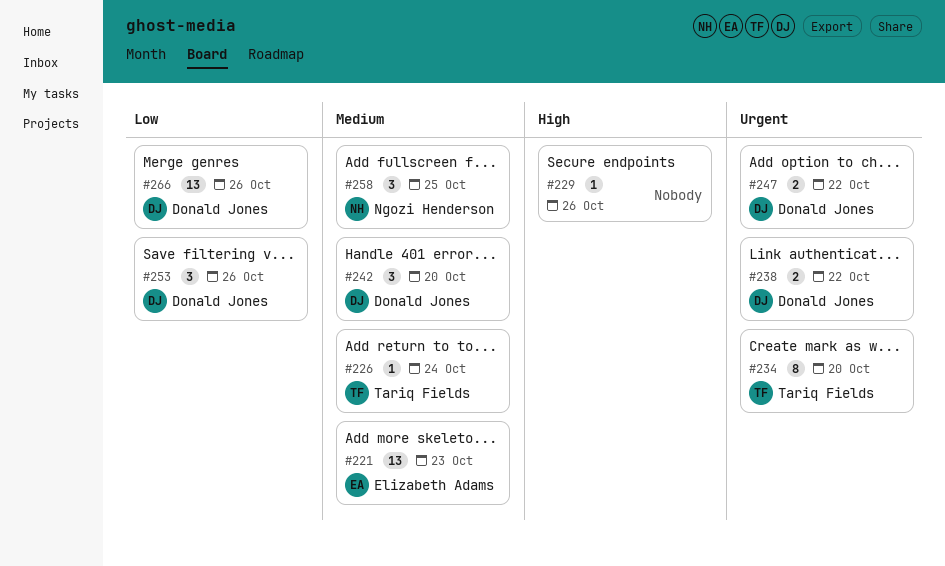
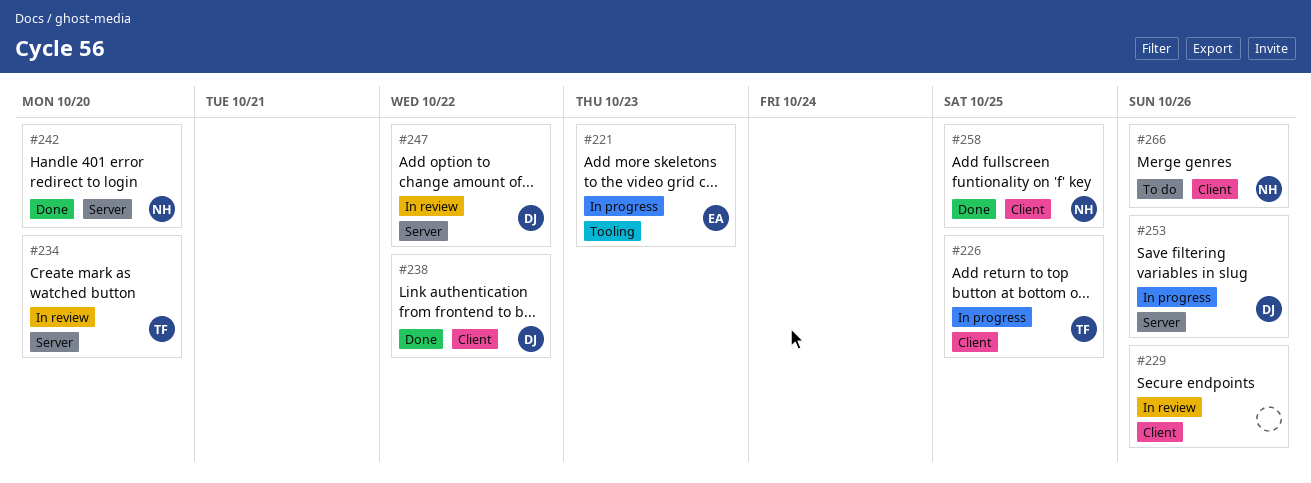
#226, due: Oct 24 -> Oct 25
#242, owner: Donald Jones -> Ngozi Henderson
#266, owner: Donald Jones -> Ngozi Henderson

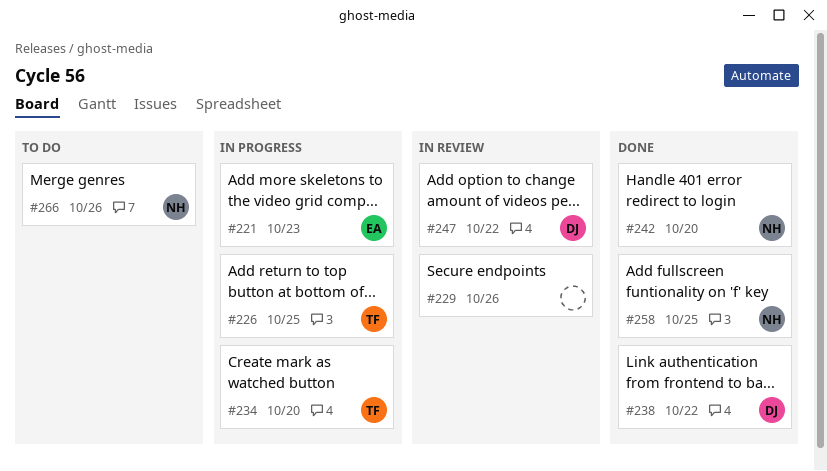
#234, status: In review -> In progress
#253: present -> none

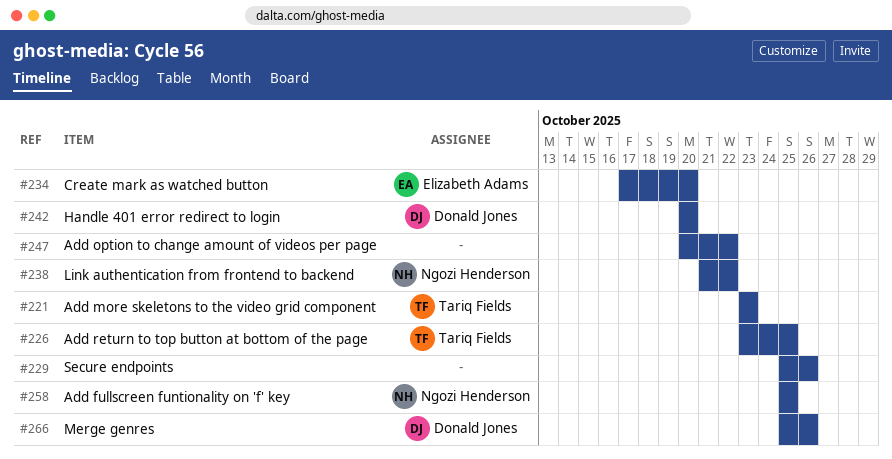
#221, owner: Elizabeth Adams -> Tariq Fields
#234, owner: Tariq Fields -> Elizabeth Adams
#238, owner: Donald Jones -> Ngozi Henderson
#242, owner: Ngozi Henderson -> Donald Jones
#247, owner: Donald Jones -> none
#266, owner: Ngozi Henderson -> Donald Jones

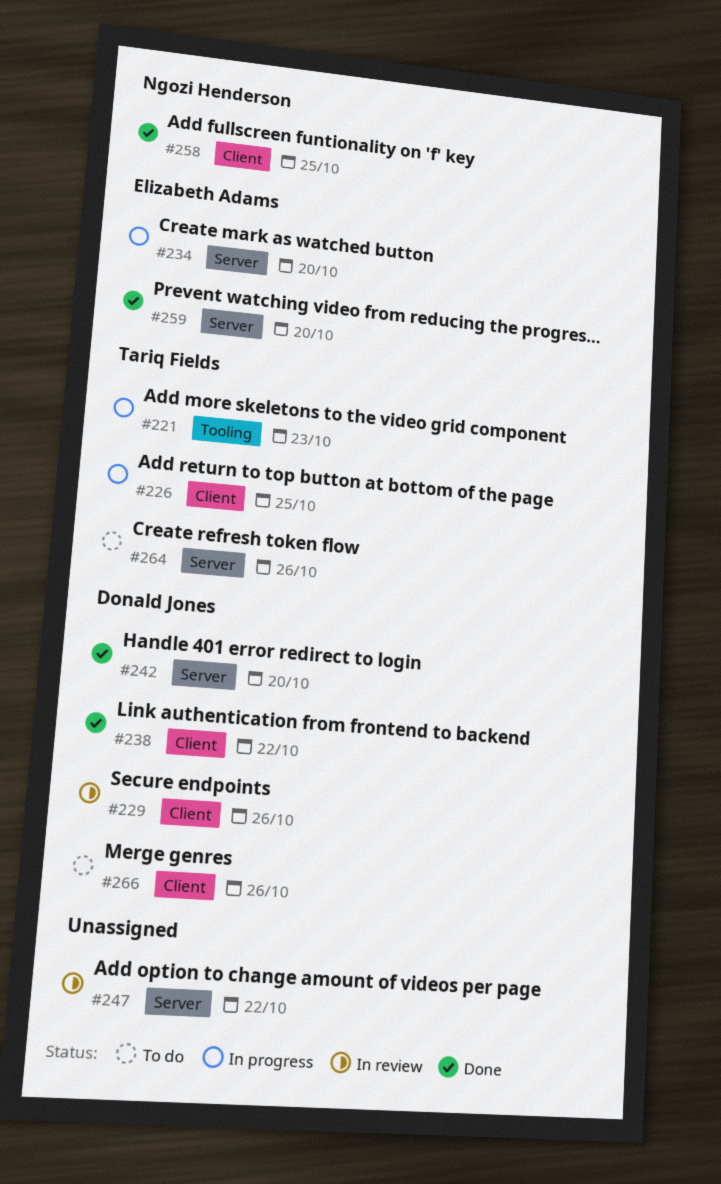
#229, owner: none -> Donald Jones
#238, owner: Ngozi Henderson -> Donald Jones
#259: none -> present
#264: none -> present

